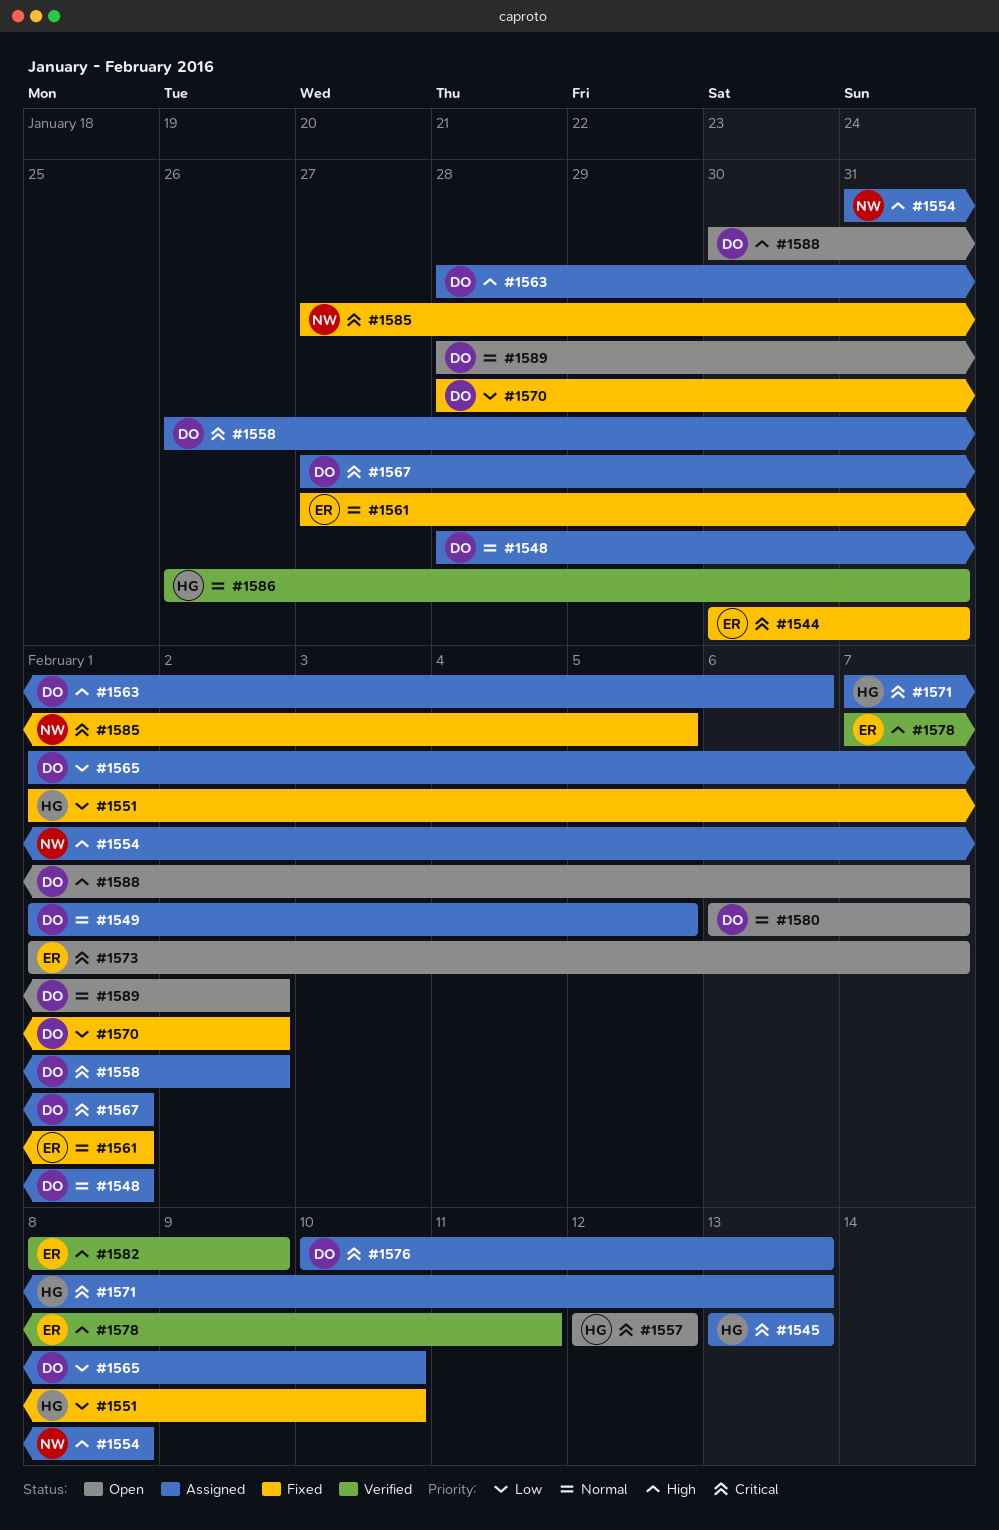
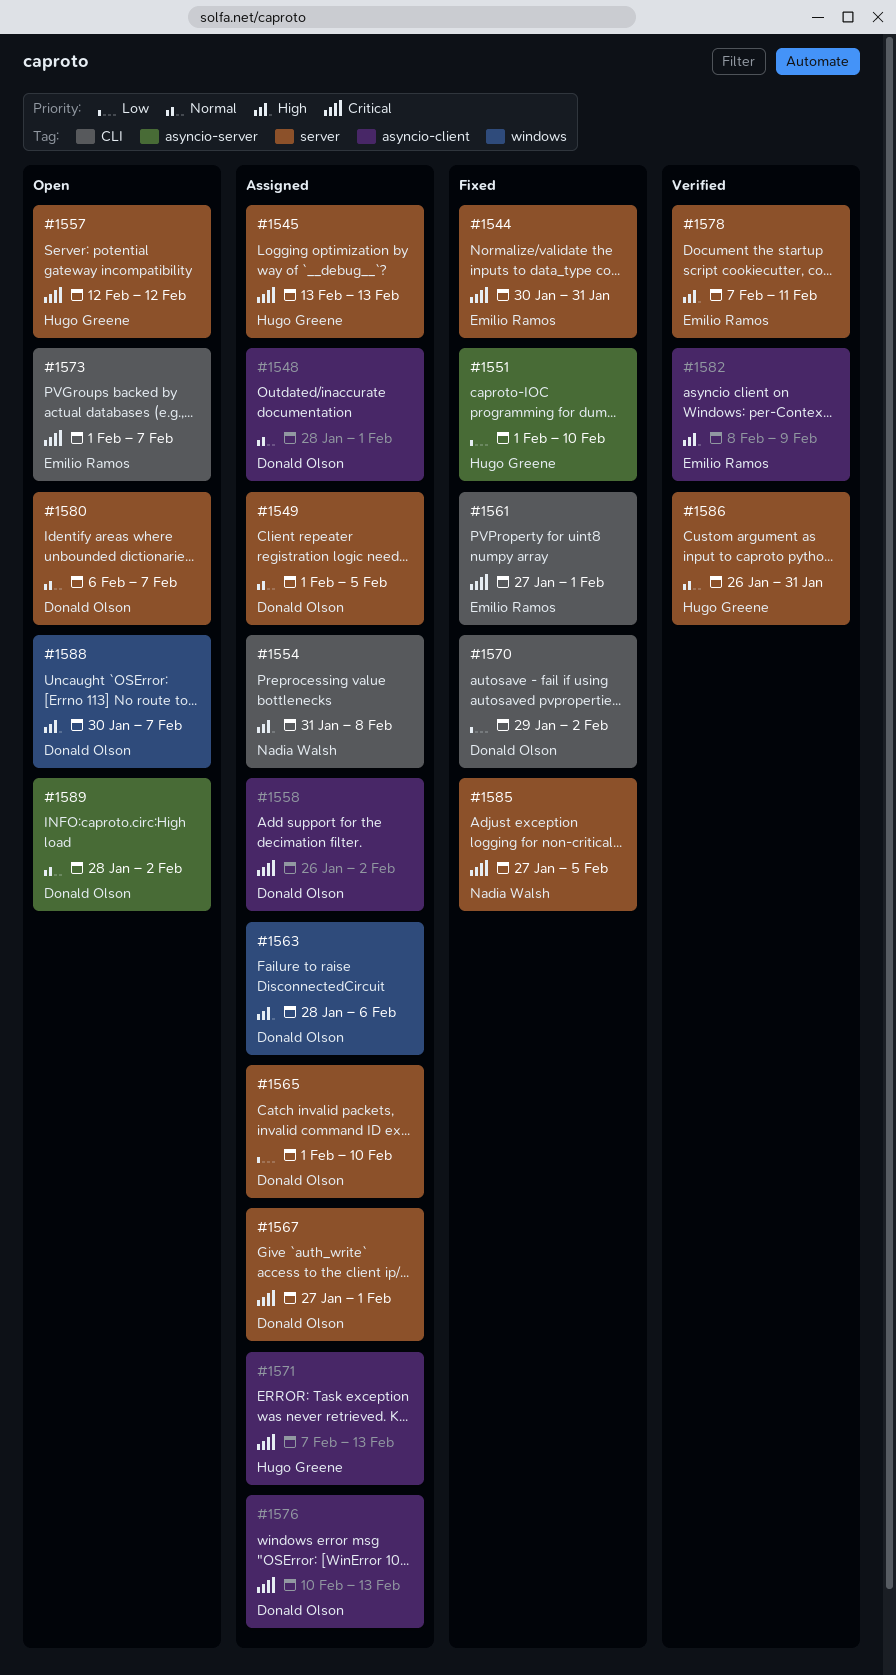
#1561, priority: Normal -> Critical
#1570, start: Jan 28 -> Jan 29

